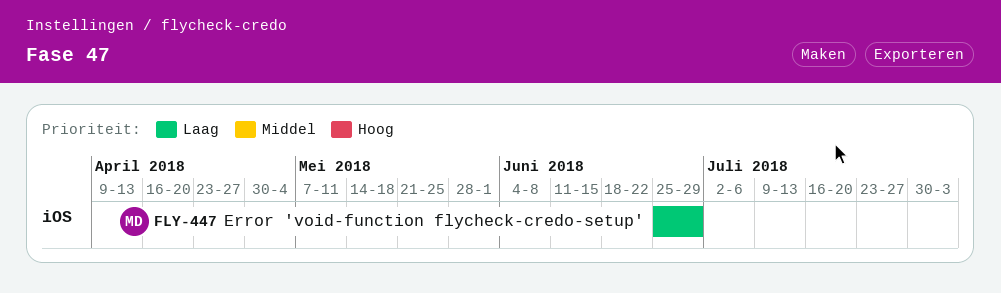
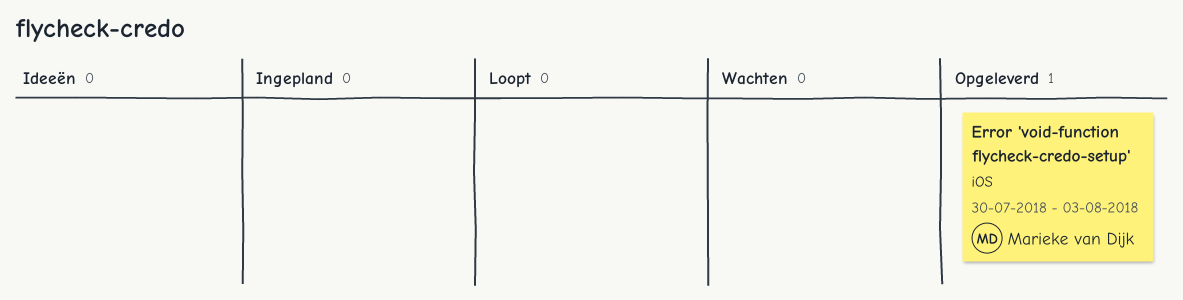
Error 'void-function flycheck-credo-setup', start: Jun 25 -> Jul 30
Error 'void-function flycheck-credo-setup', due: Jun 29 -> Aug 3

